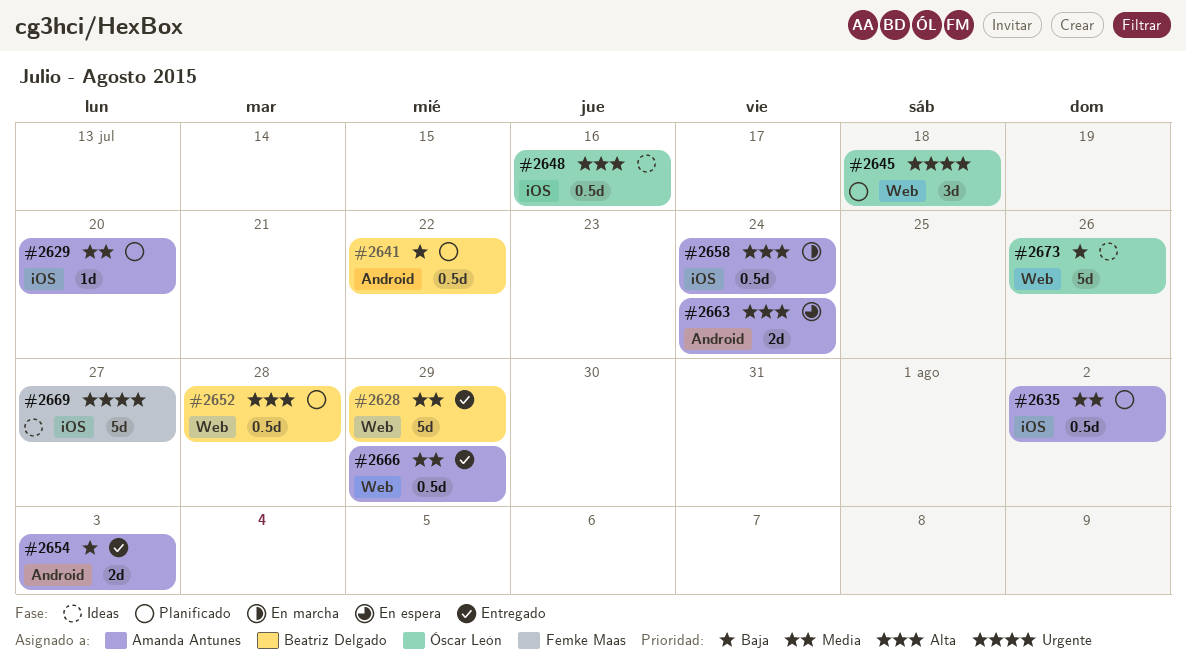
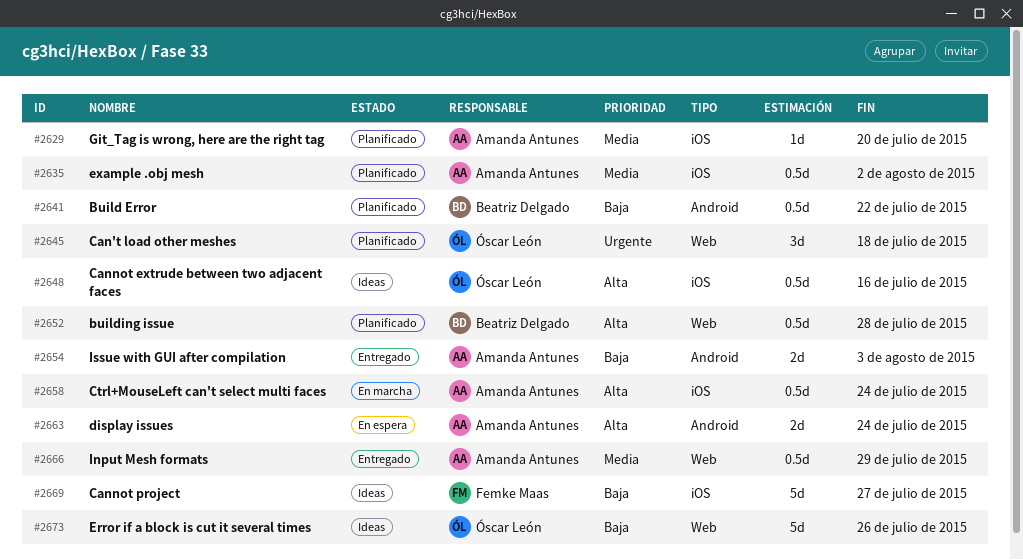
#2628: present -> none
#2669, priority: Urgente -> Baja

